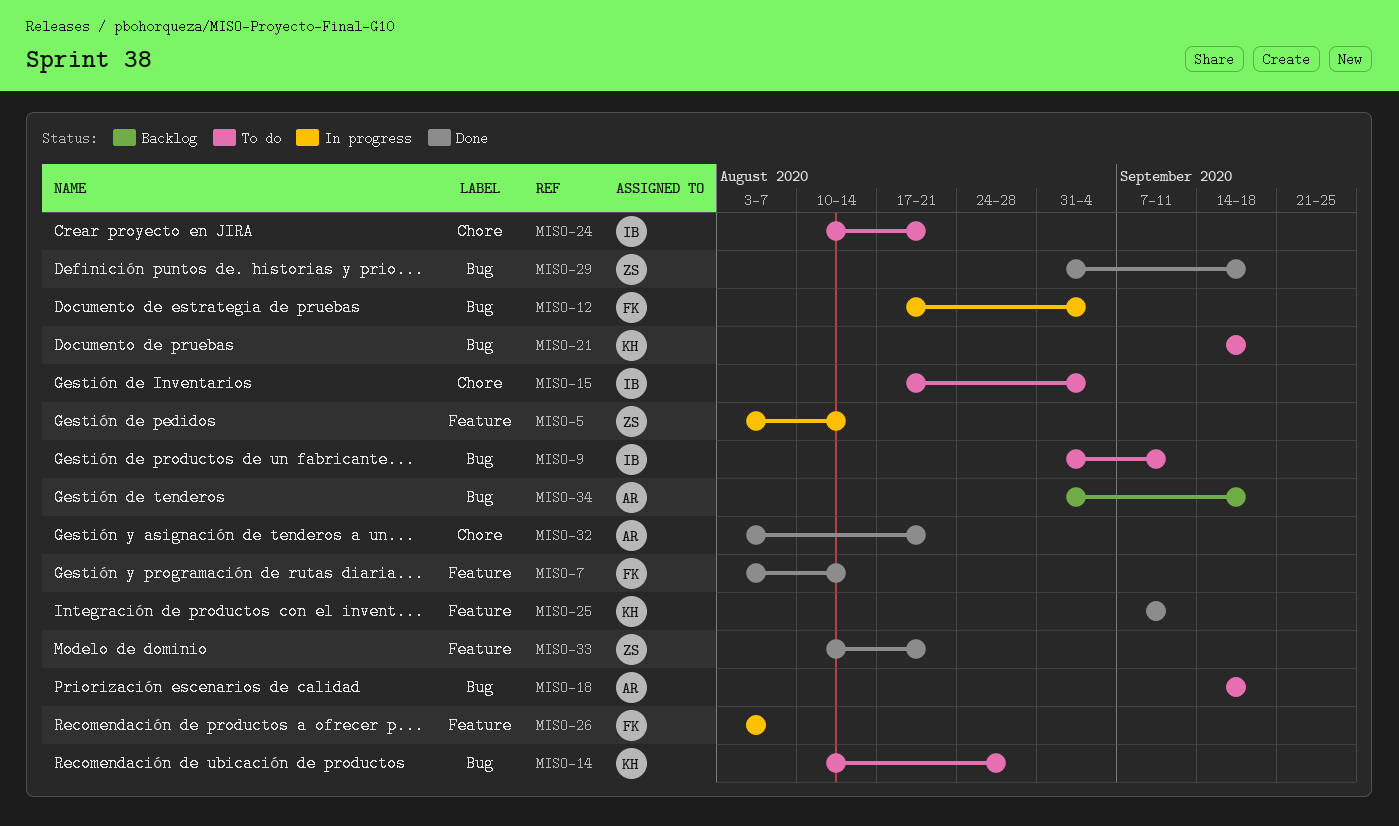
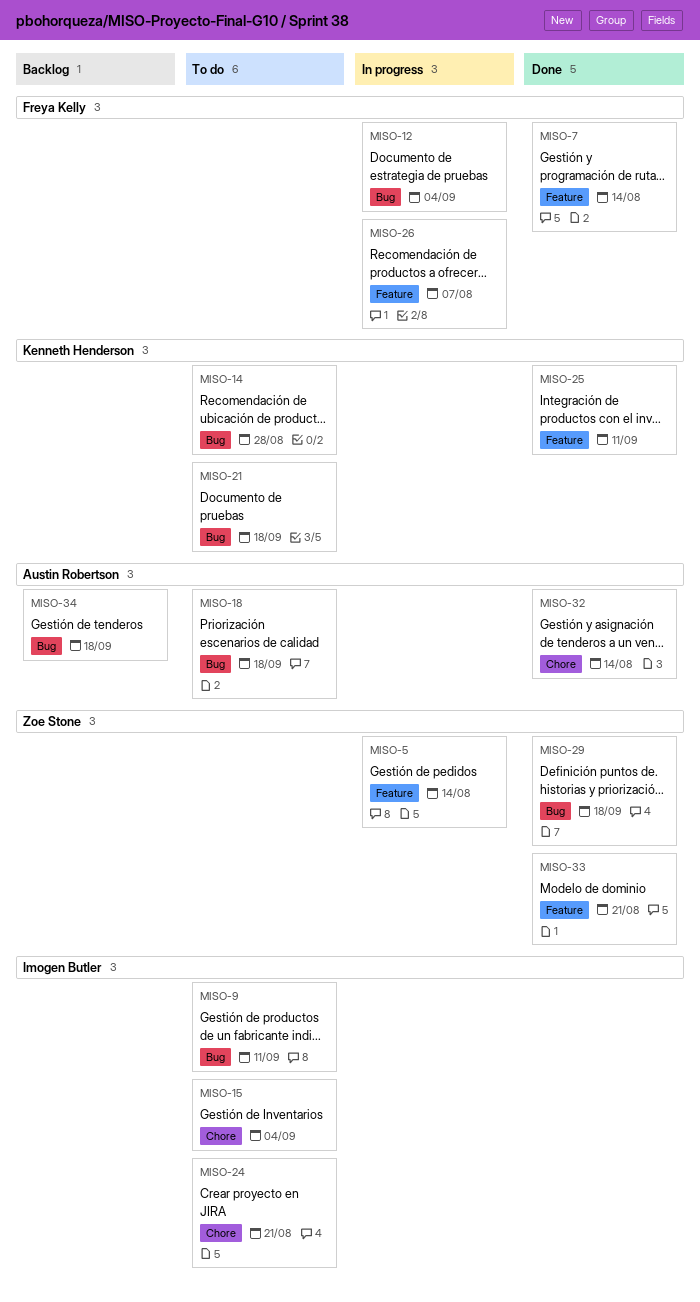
MISO-32, due: Aug 21 -> Aug 14

